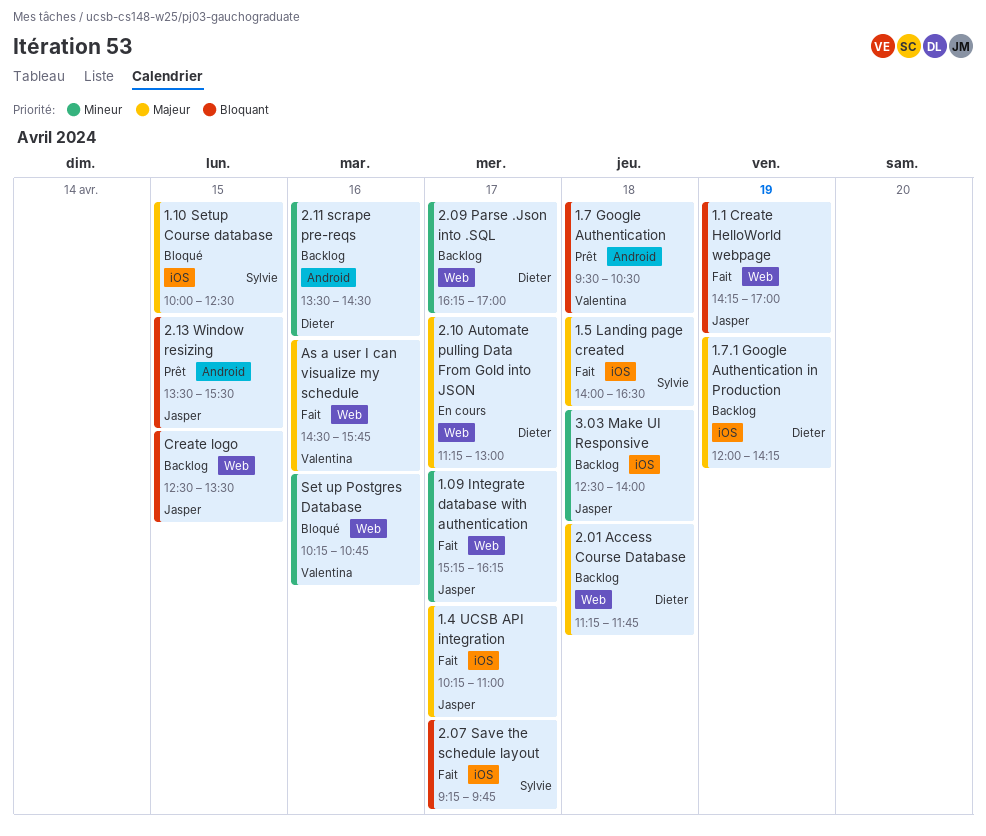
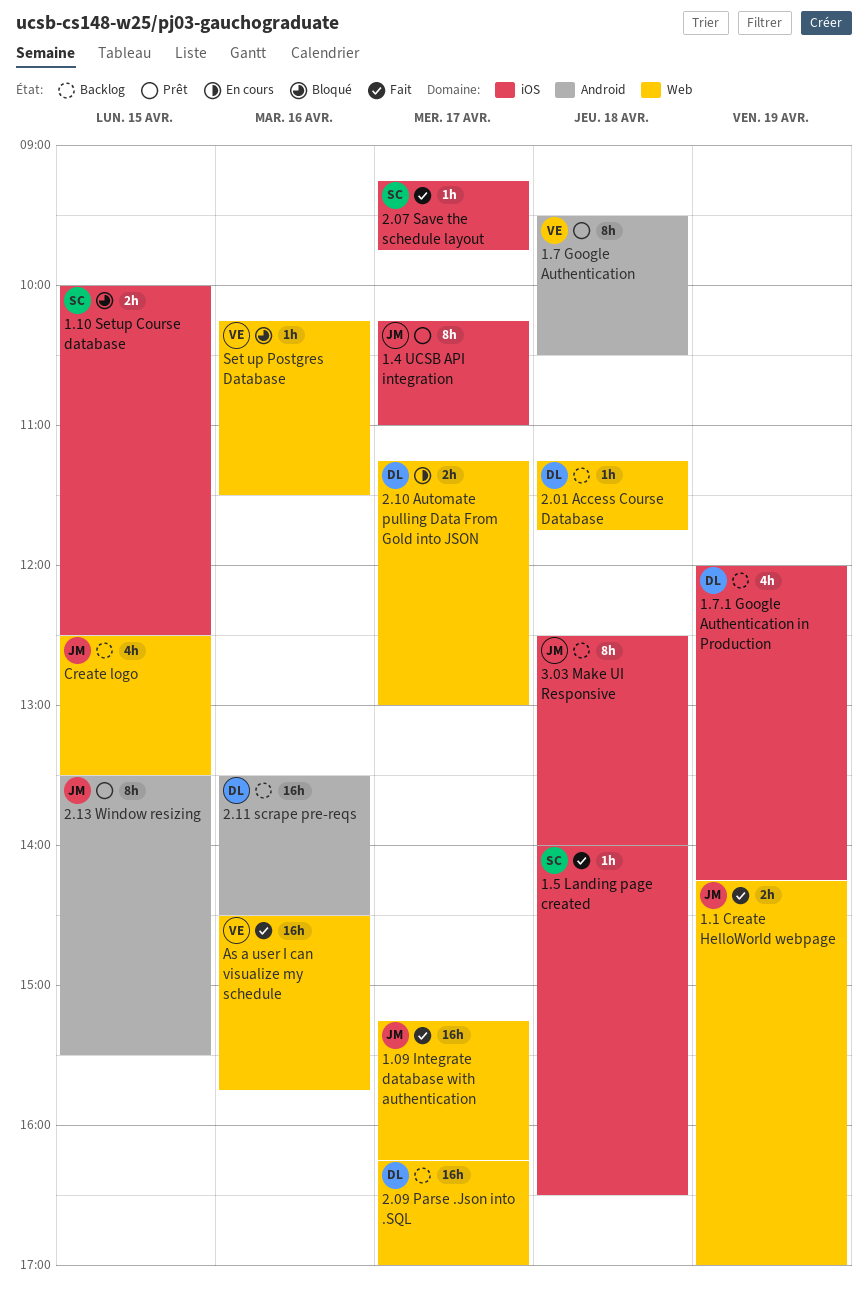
1.4 UCSB API integration, status: Fait -> Prêt
Set up Postgres Database, ends: 10:45 -> 11:30

